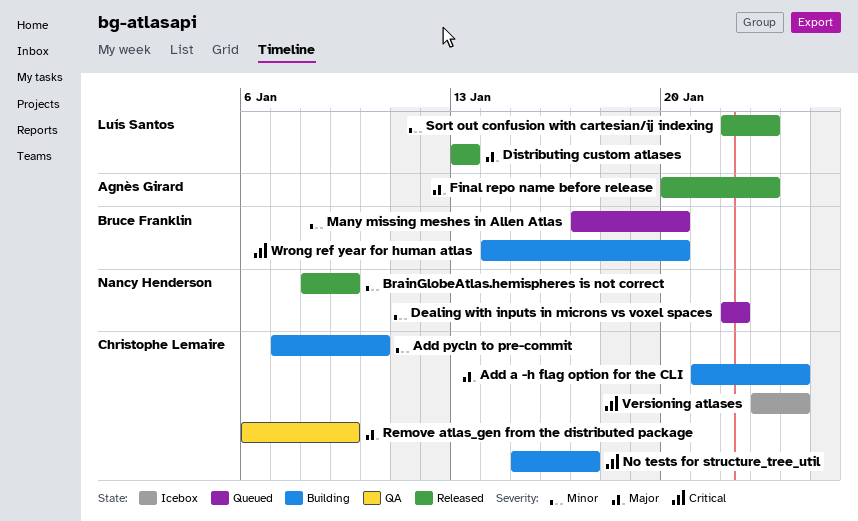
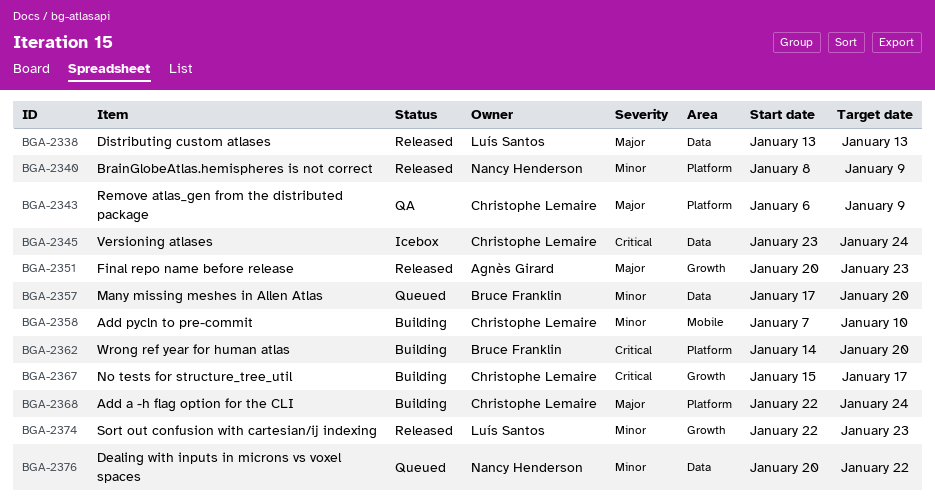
Add a -h flag option for the CLI, start: Jan 21 -> Jan 22
Dealing with inputs in microns vs voxel spaces, start: Jan 22 -> Jan 20

